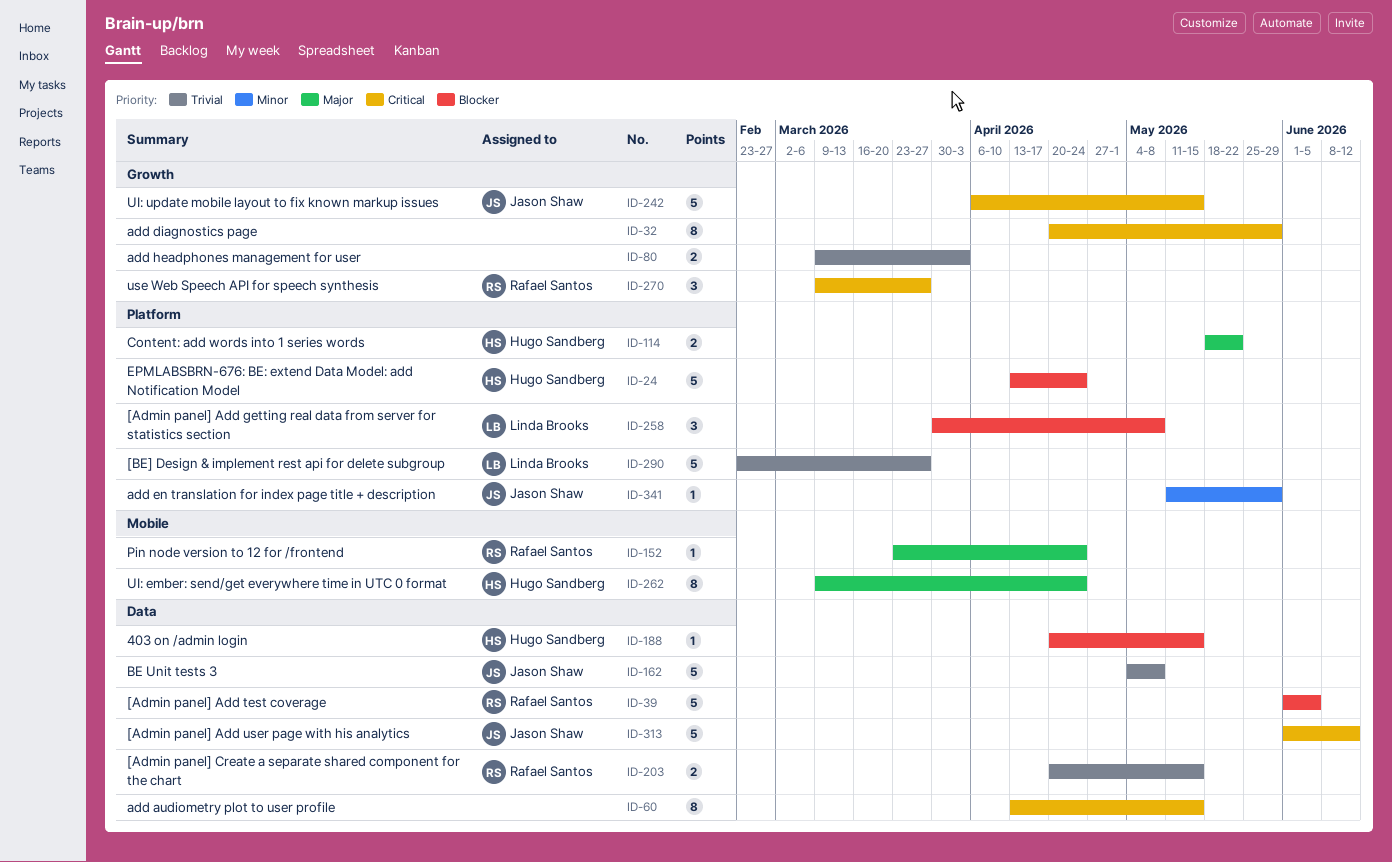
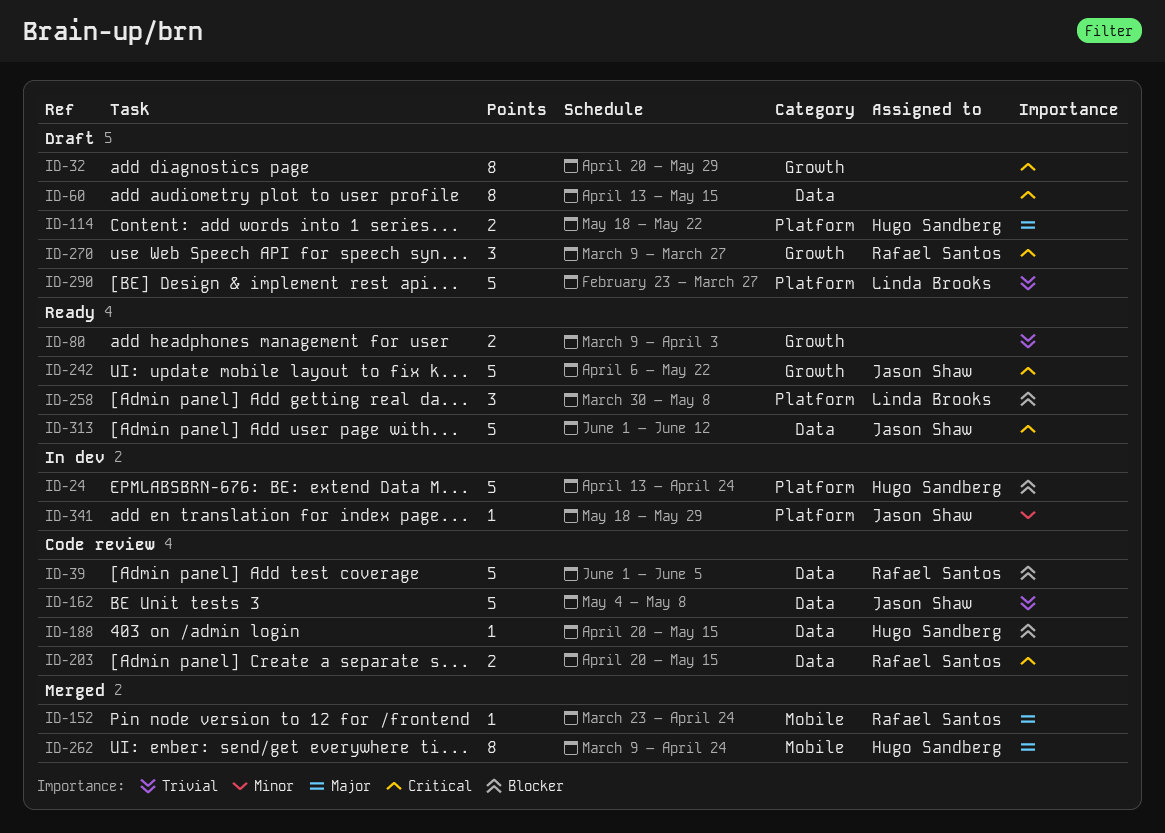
ID-203, priority: Trivial -> Critical
ID-242, due: May 15 -> May 22
ID-341, start: May 11 -> May 18

